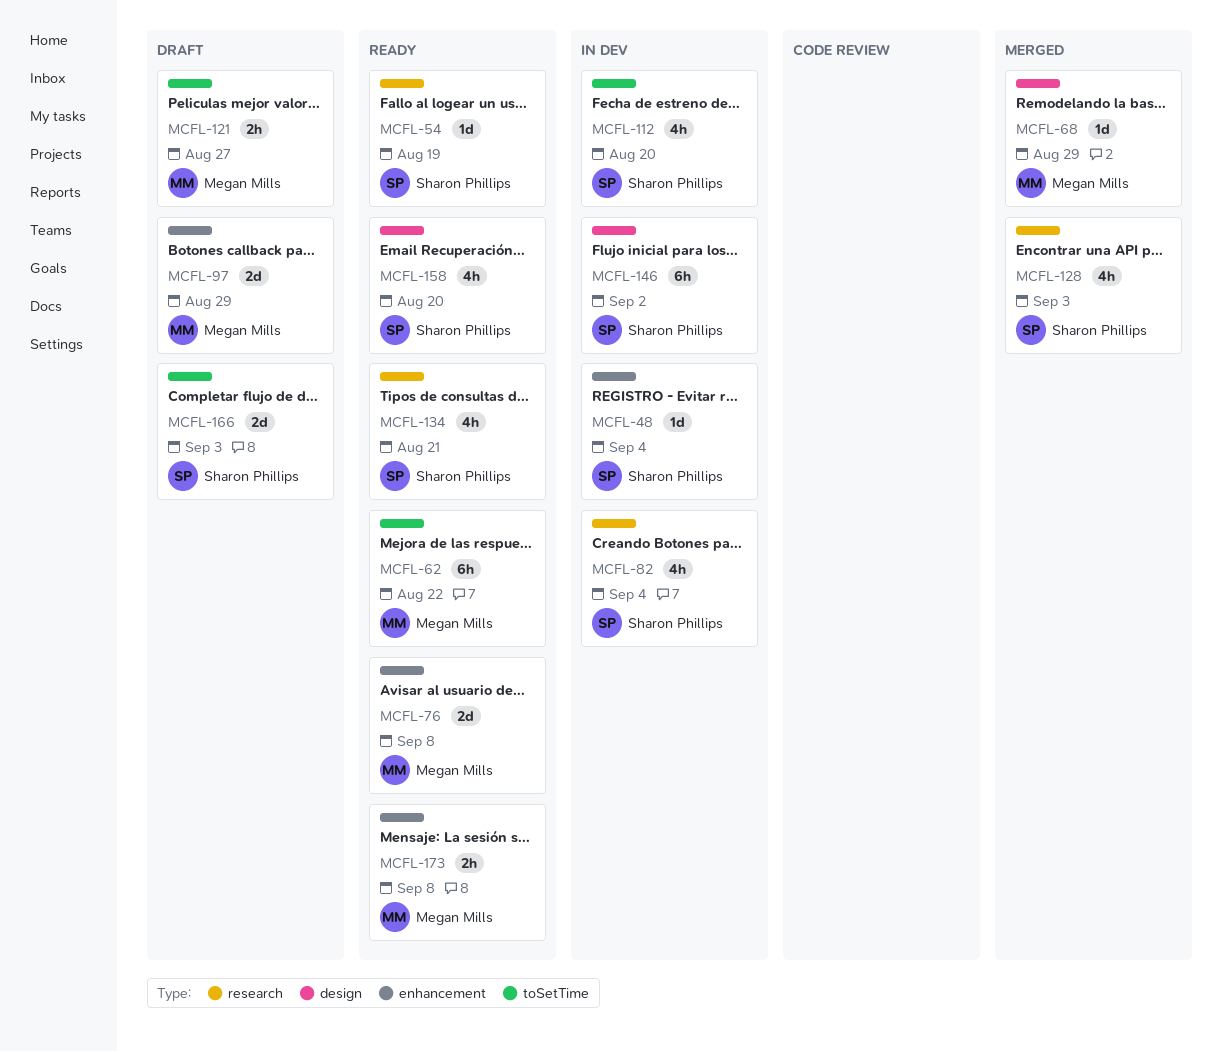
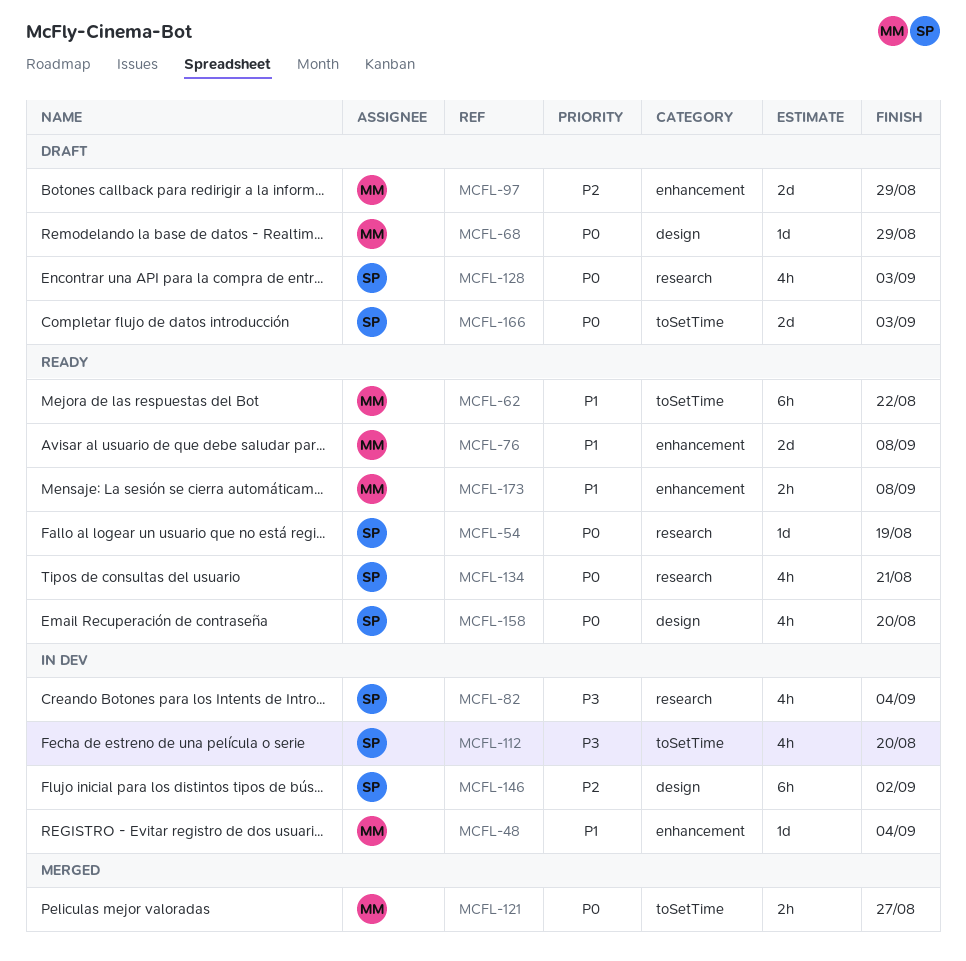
MCFL-48, owner: Sharon Phillips -> Megan Mills
MCFL-68, status: Merged -> Draft
MCFL-121, status: Draft -> Merged
MCFL-128, status: Merged -> Draft

